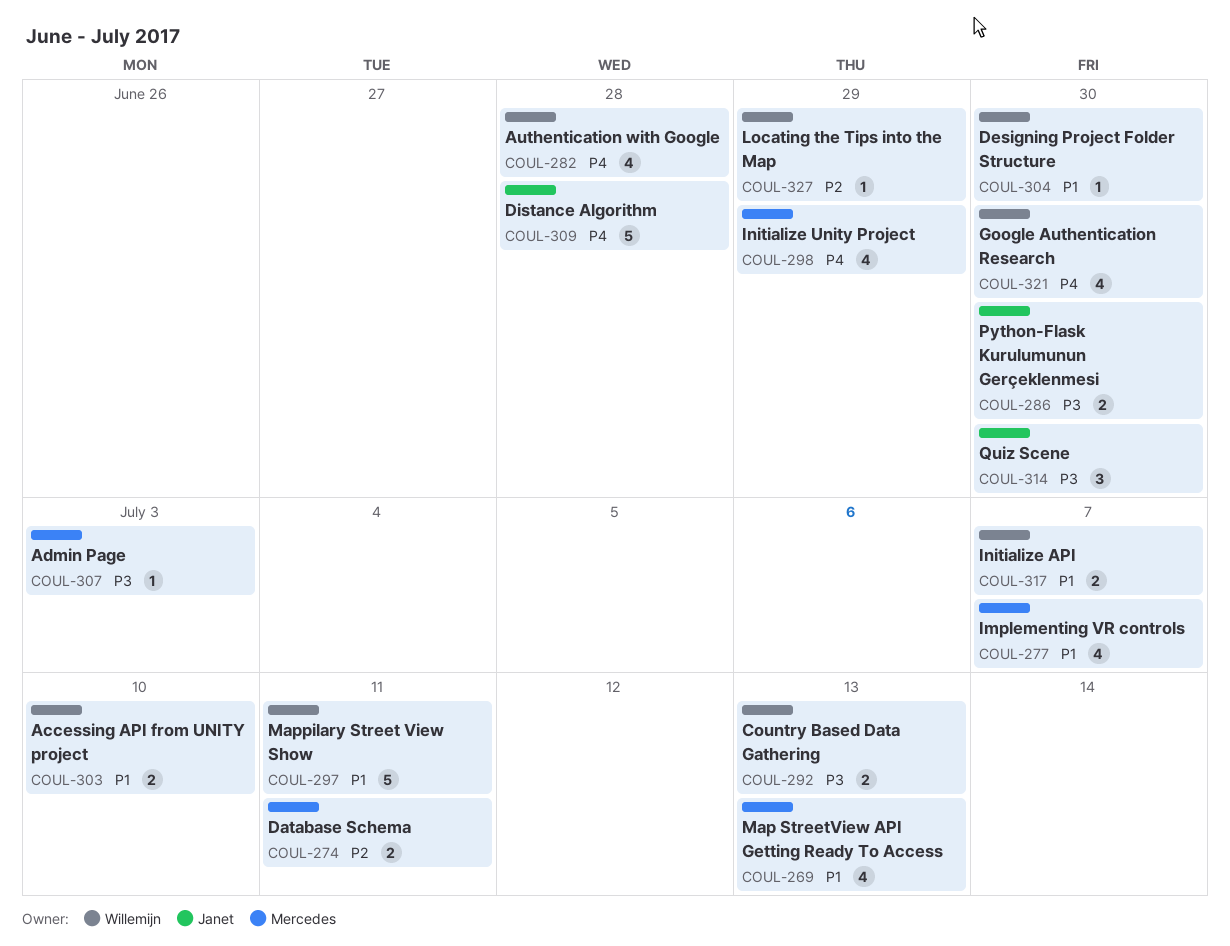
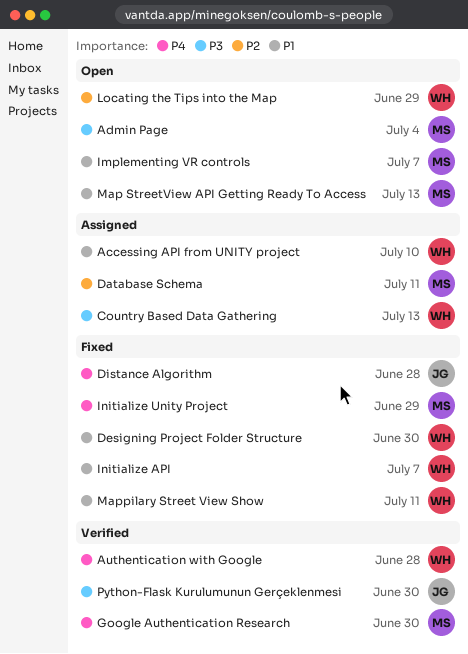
Admin Page, due: Jul 3 -> Jul 4
Google Authentication Research, owner: Willemijn -> Mercedes
Quiz Scene: present -> none

